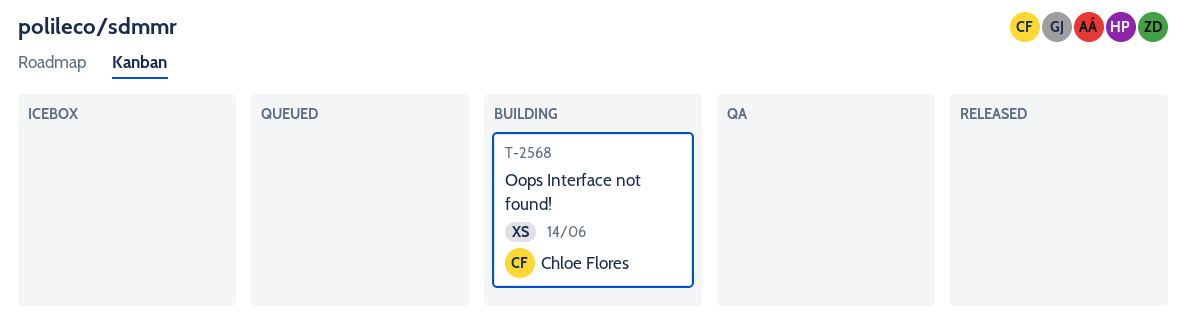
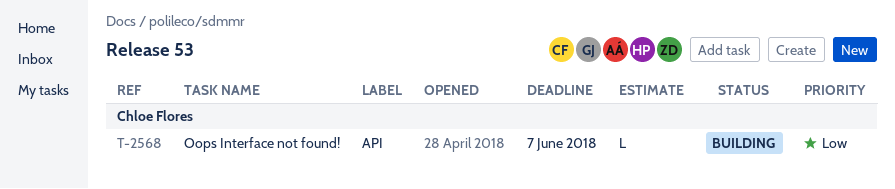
T-2568, estimate: XS -> L
T-2568, due: Jun 14 -> Jun 7

